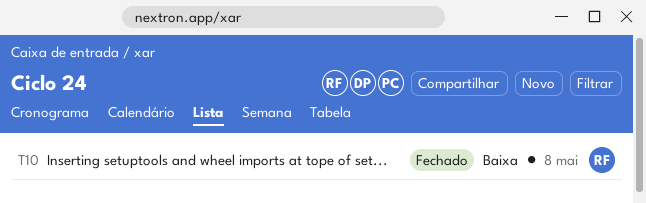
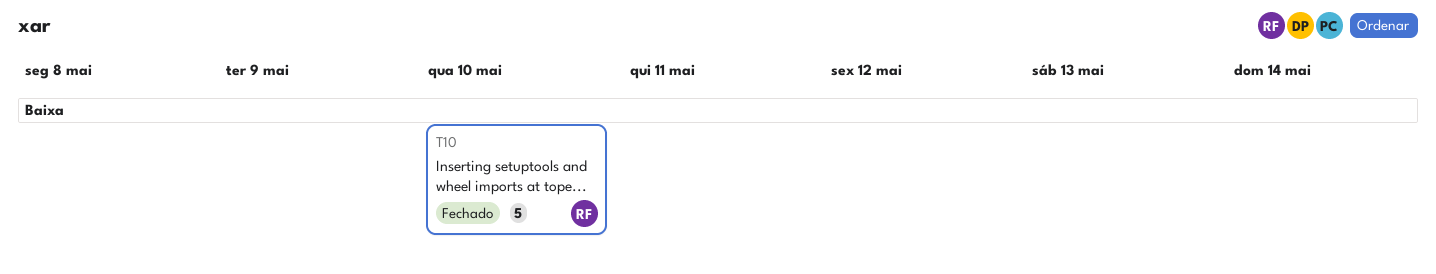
T10, estimate: 1 -> 5
T10, due: May 8 -> May 10

